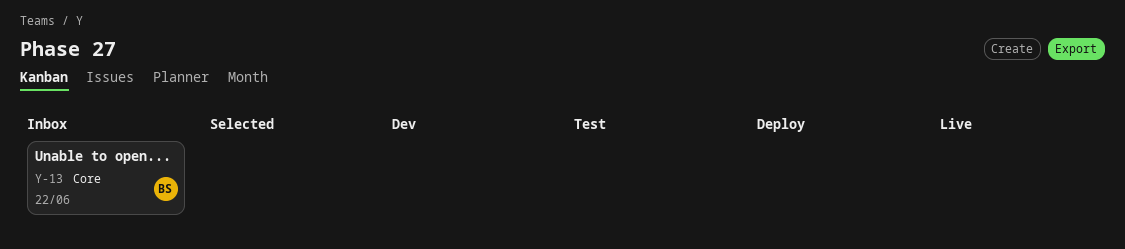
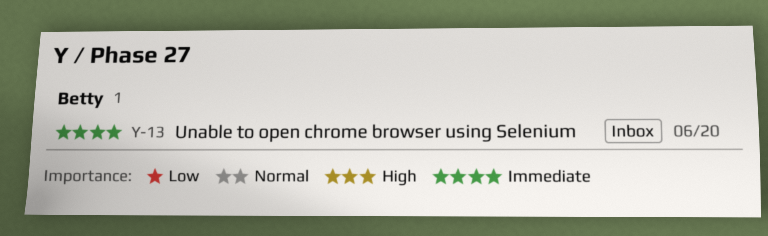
Y-13, due: Jun 22 -> Jun 20

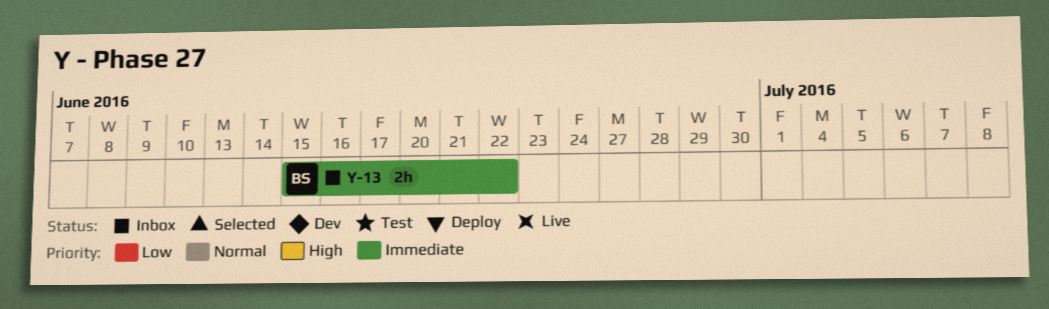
Y-13, due: Jun 20 -> Jun 22

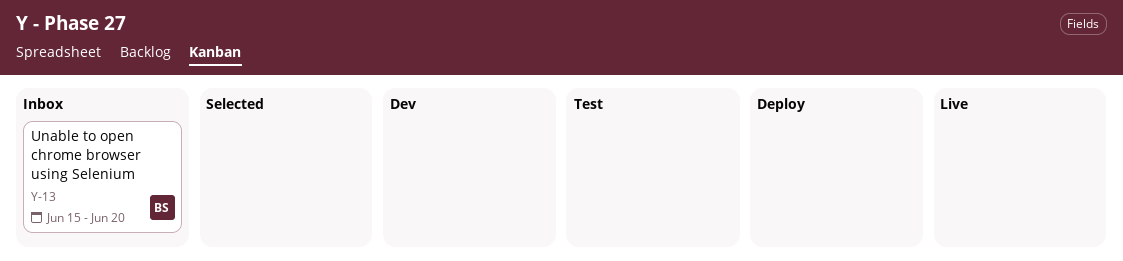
Y-13, due: Jun 22 -> Jun 20

